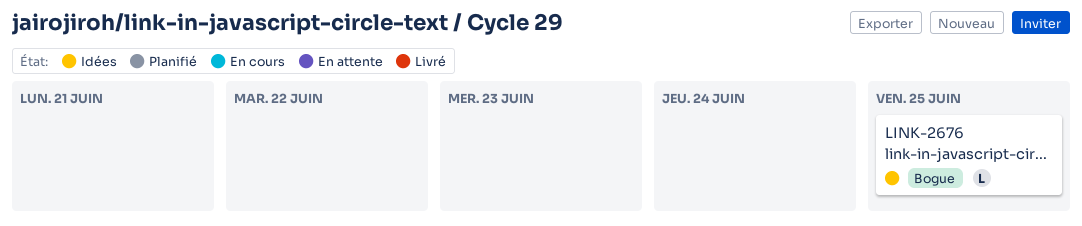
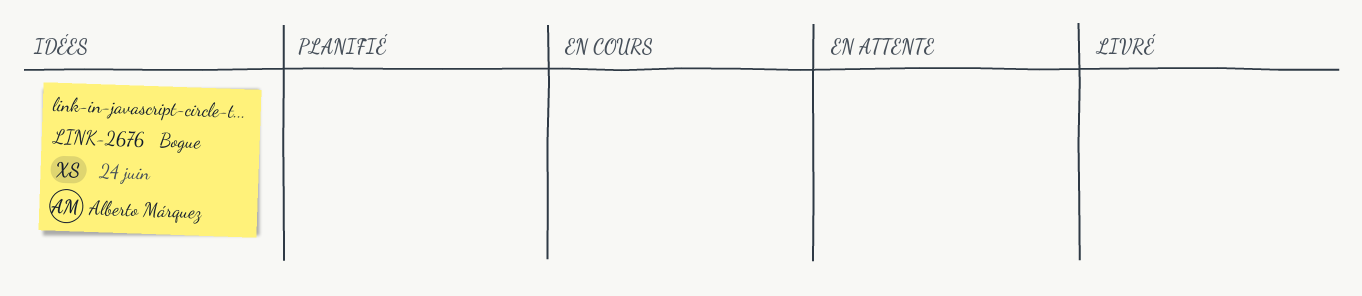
LINK-2676, estimate: L -> XS
LINK-2676, due: Jun 25 -> Jun 24

